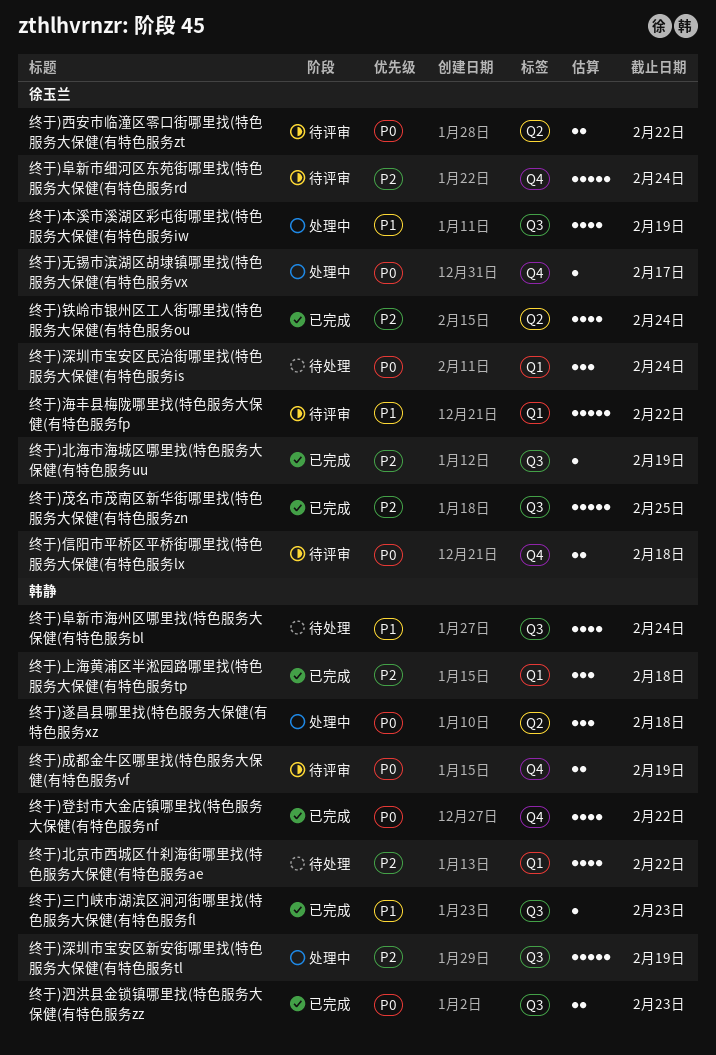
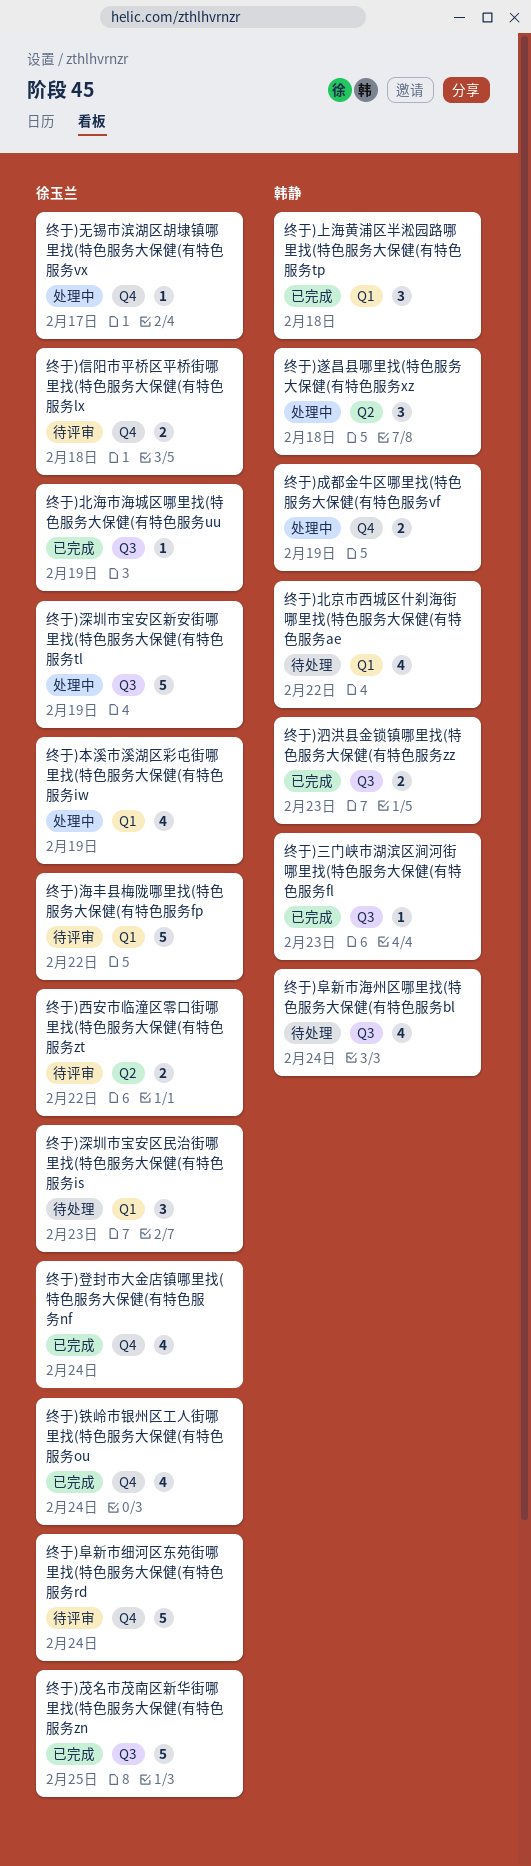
终于)成都金牛区哪里找(特色服务大保健(有特色服务vf, status: 待评审 -> 处理中
终于)本溪市溪湖区彩屯街哪里找(特色服务大保健(有特色服务iw, label: Q3 -> Q1
终于)深圳市宝安区新安街哪里找(特色服务大保健(有特色服务tl, owner: 韩静 -> 徐玉兰
终于)深圳市宝安区民治街哪里找(特色服务大保健(有特色服务is, due: Feb 24 -> Feb 23
终于)登封市大金店镇哪里找(特色服务大保健(有特色服务nf, owner: 韩静 -> 徐玉兰
终于)登封市大金店镇哪里找(特色服务大保健(有特色服务nf, due: Feb 22 -> Feb 24
终于)铁岭市银州区工人街哪里找(特色服务大保健(有特色服务ou, label: Q2 -> Q4

